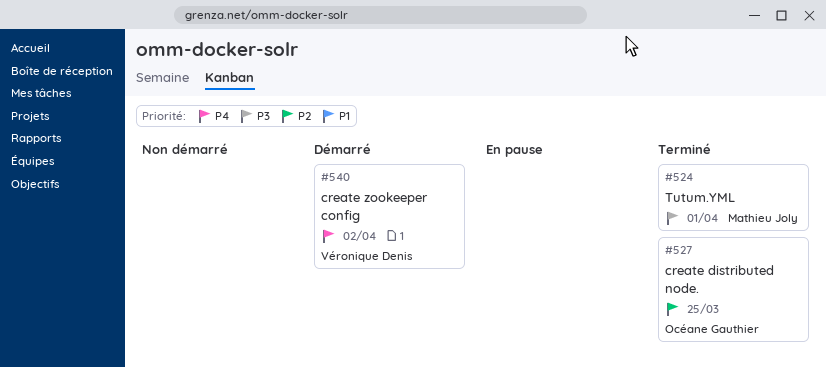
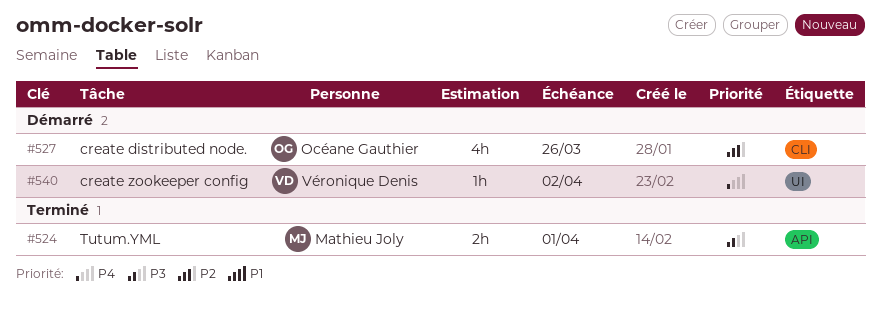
#527, status: Terminé -> Démarré
#527, due: Mar 25 -> Mar 26

